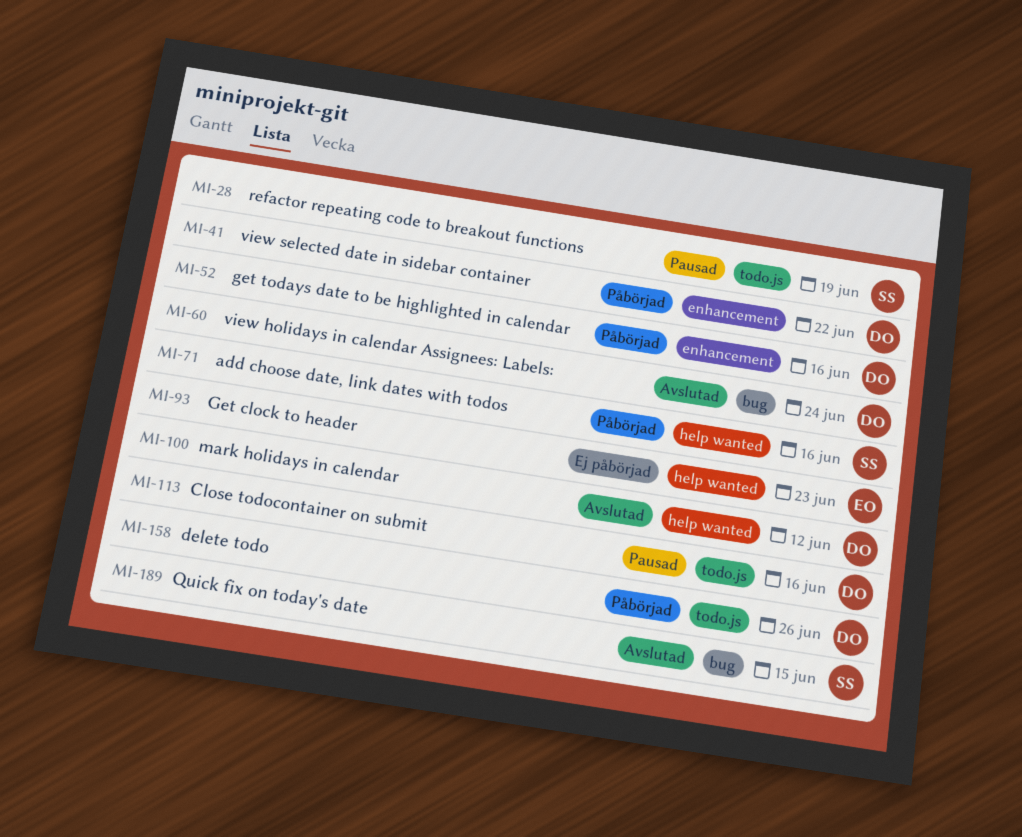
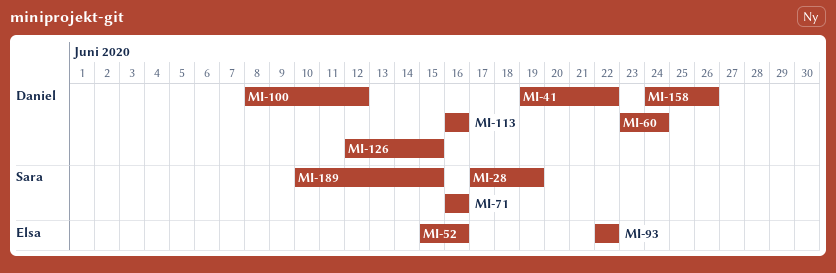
MI-52, owner: Daniel -> Elsa
MI-93, due: Jun 23 -> Jun 22
MI-126: none -> present

